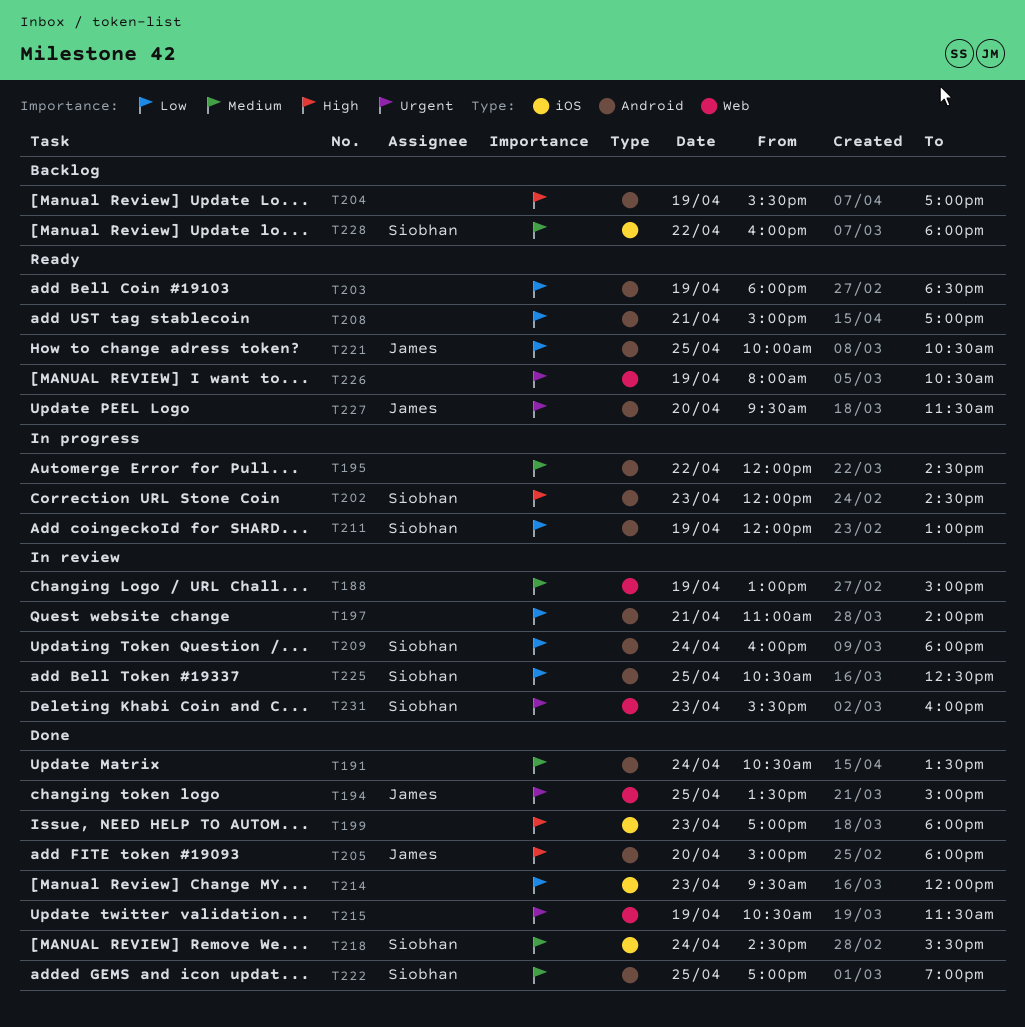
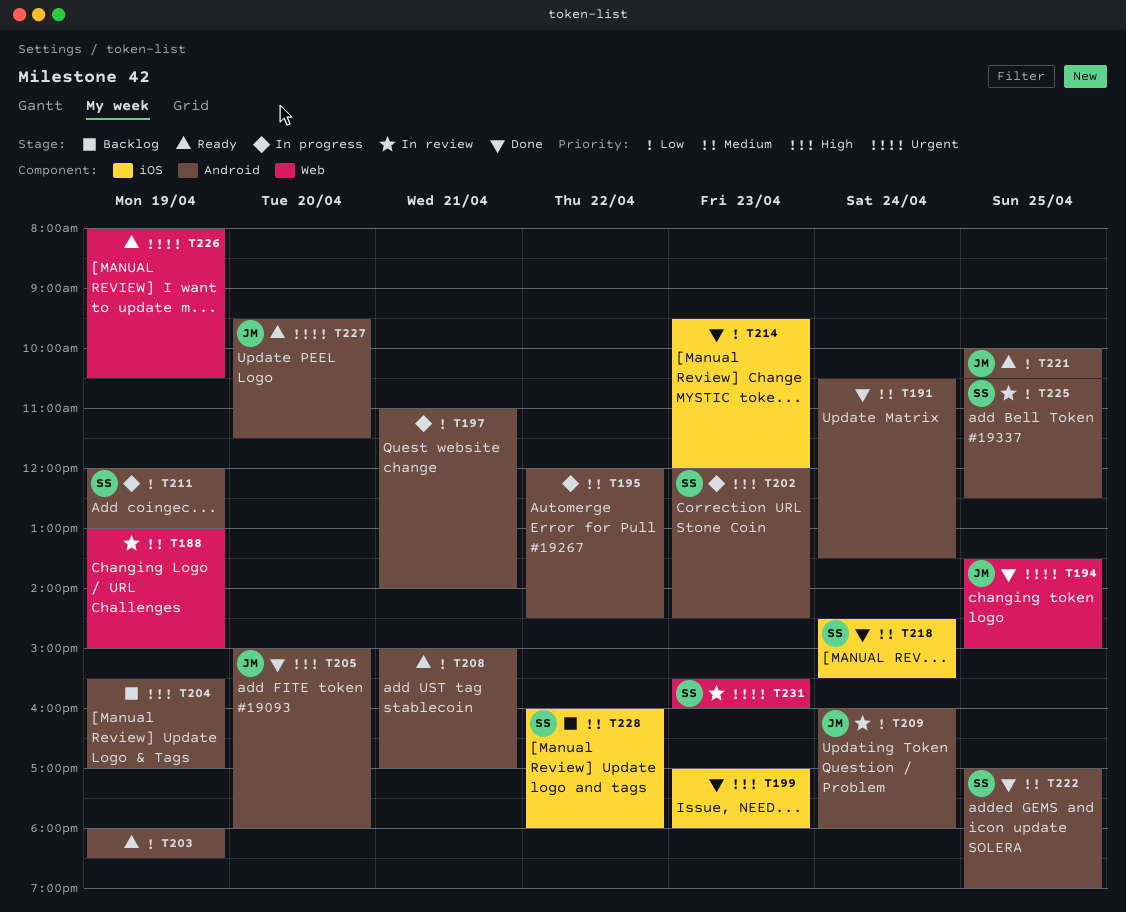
T197, status: In review -> In progress
T209, owner: Siobhan -> James
T215: present -> none

